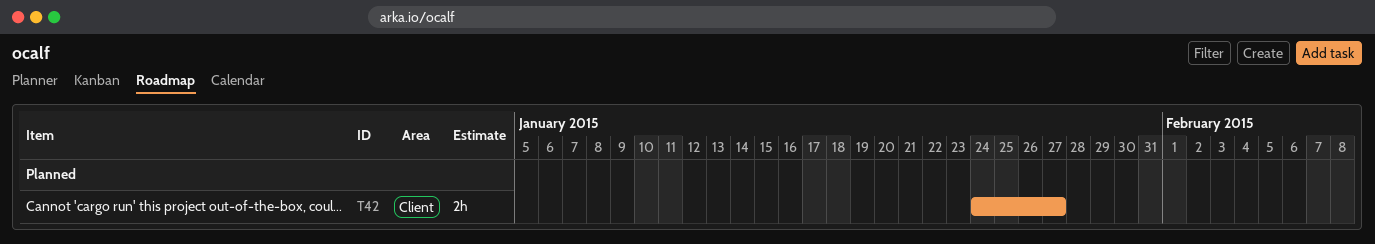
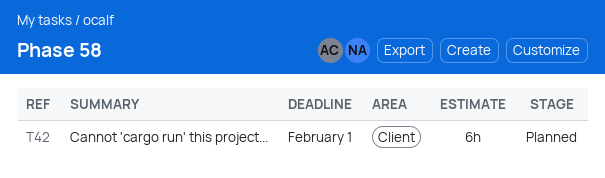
T42, estimate: 2h -> 6h
T42, due: Jan 27 -> Feb 1

